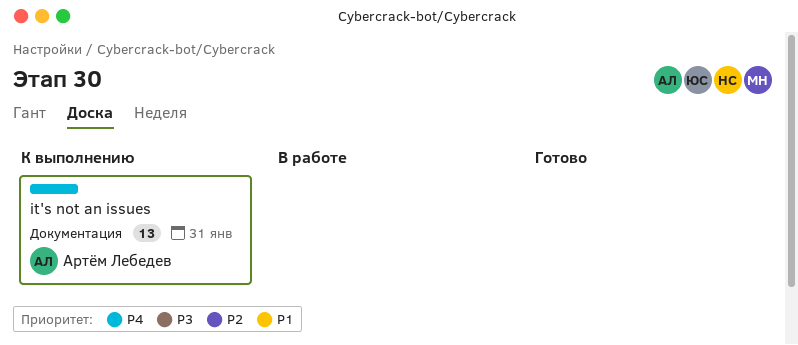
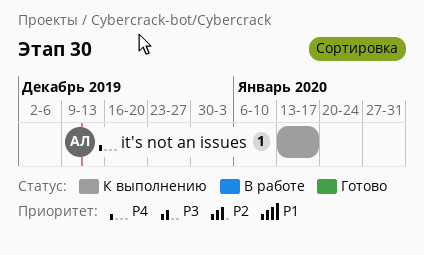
it's not an issues, estimate: 13 -> 1
it's not an issues, due: Jan 31 -> Jan 17

